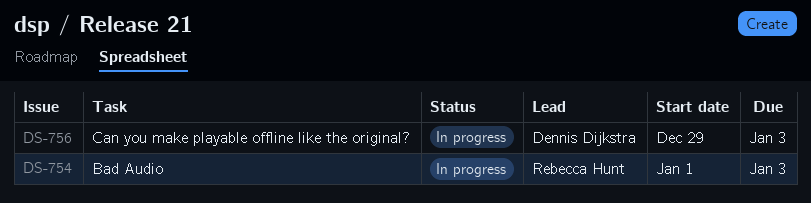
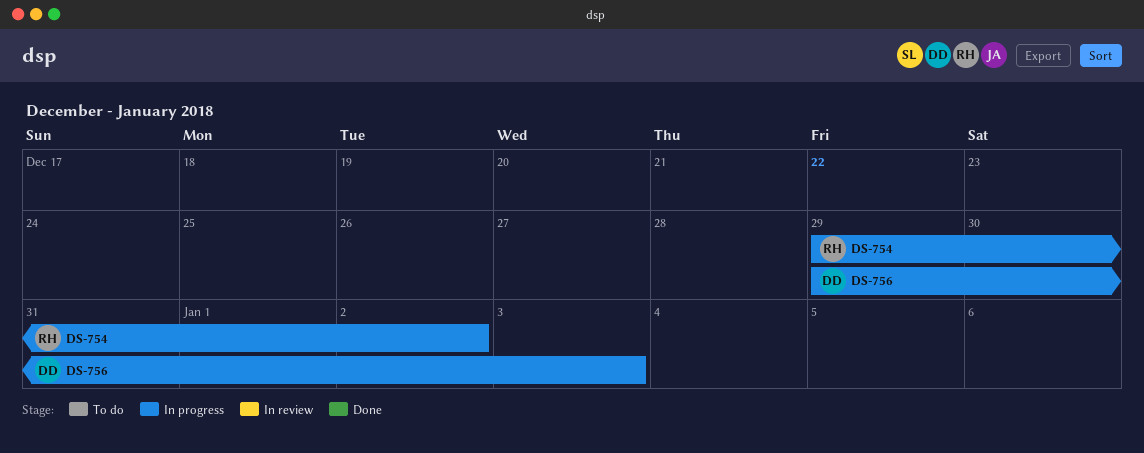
DS-754, start: Jan 1 -> Dec 29
DS-754, due: Jan 3 -> Jan 2

